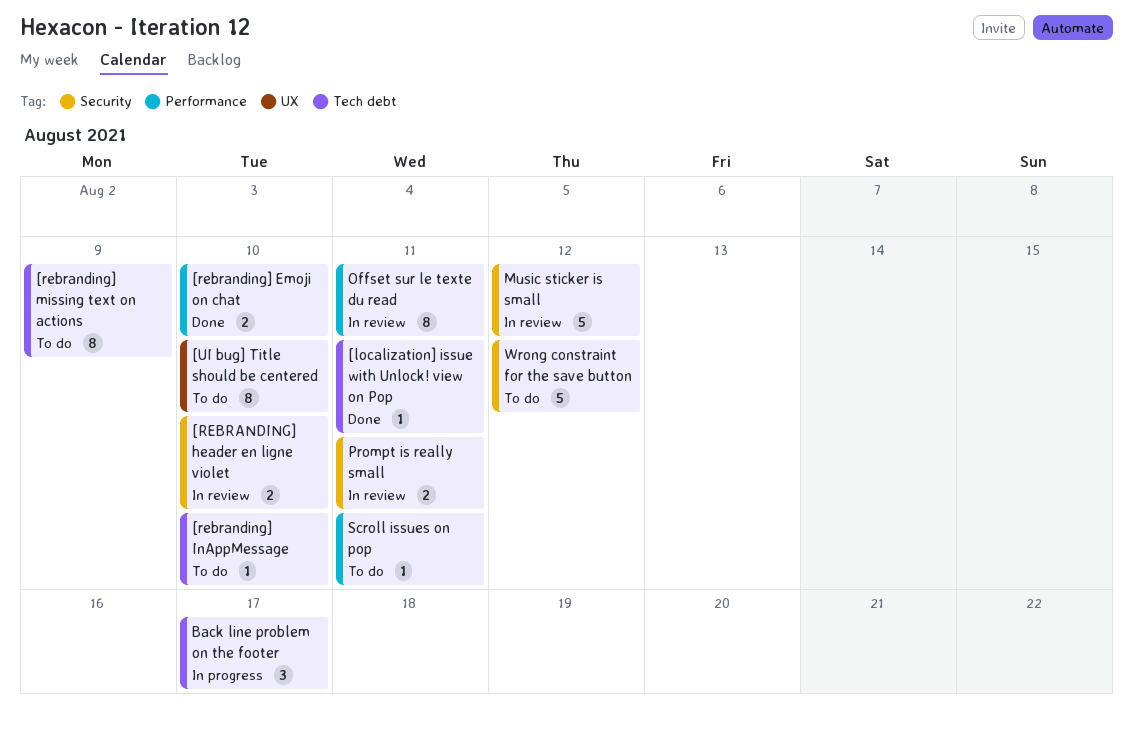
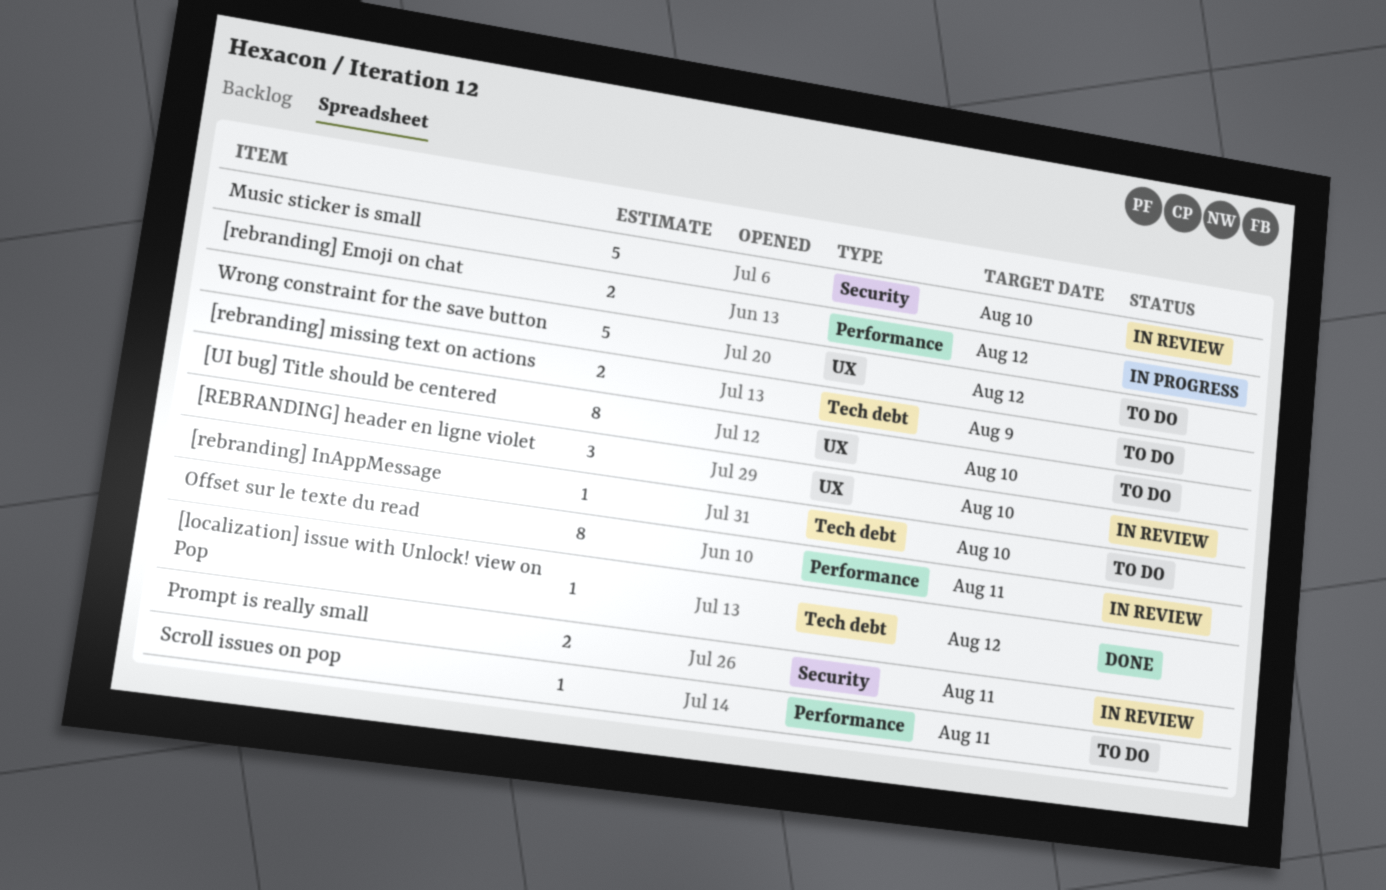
[localization] issue with Unlock! view on Pop, due: Aug 11 -> Aug 12
[rebranding] Emoji on chat, status: Done -> In progress
[rebranding] Emoji on chat, due: Aug 10 -> Aug 12
[REBRANDING] header en ligne violet, label: Security -> UX
[REBRANDING] header en ligne violet, estimate: 2 -> 3
[rebranding] missing text on actions, estimate: 8 -> 2
Back line problem on the footer: present -> none
Music sticker is small, due: Aug 12 -> Aug 10
Wrong constraint for the save button, label: Security -> UX

